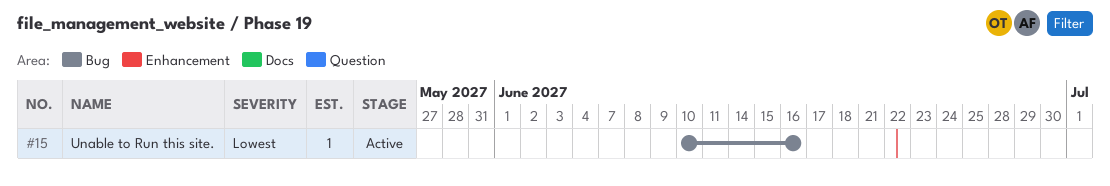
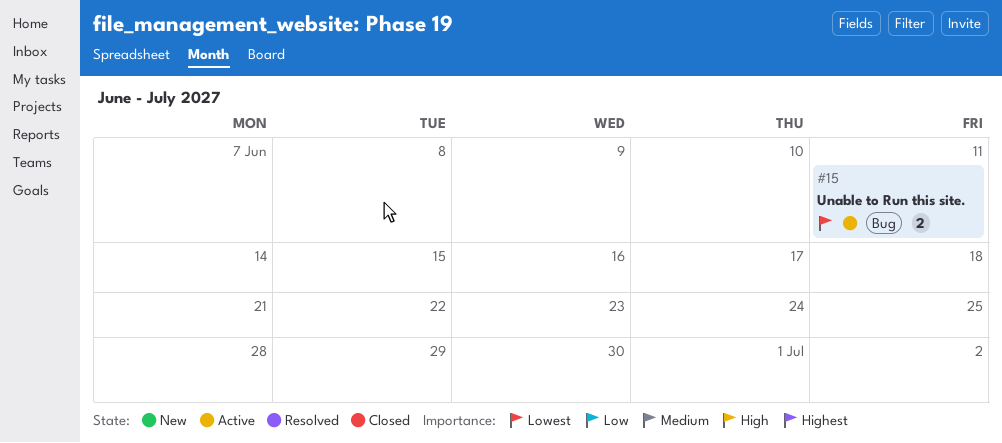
#15, estimate: 1 -> 2
#15, due: Jun 16 -> Jun 11

